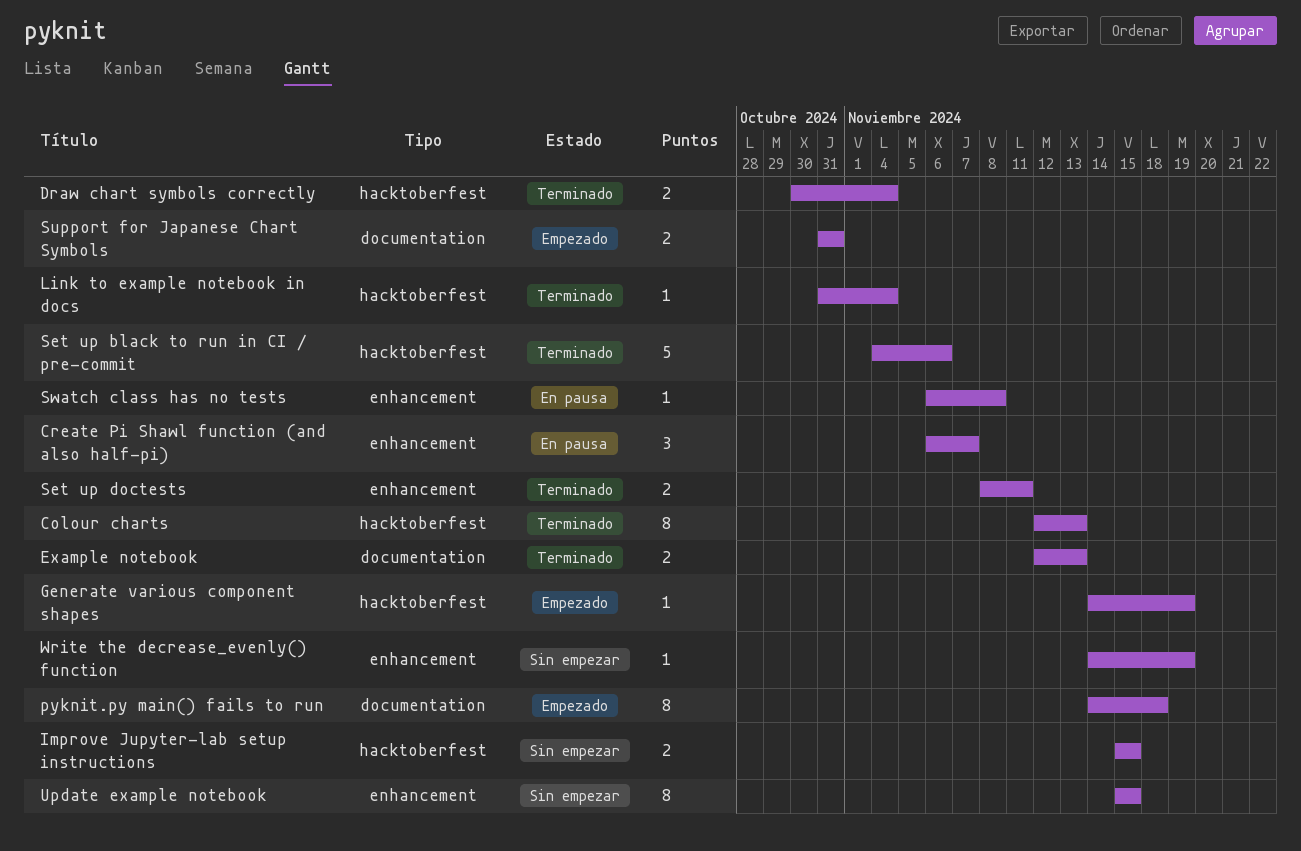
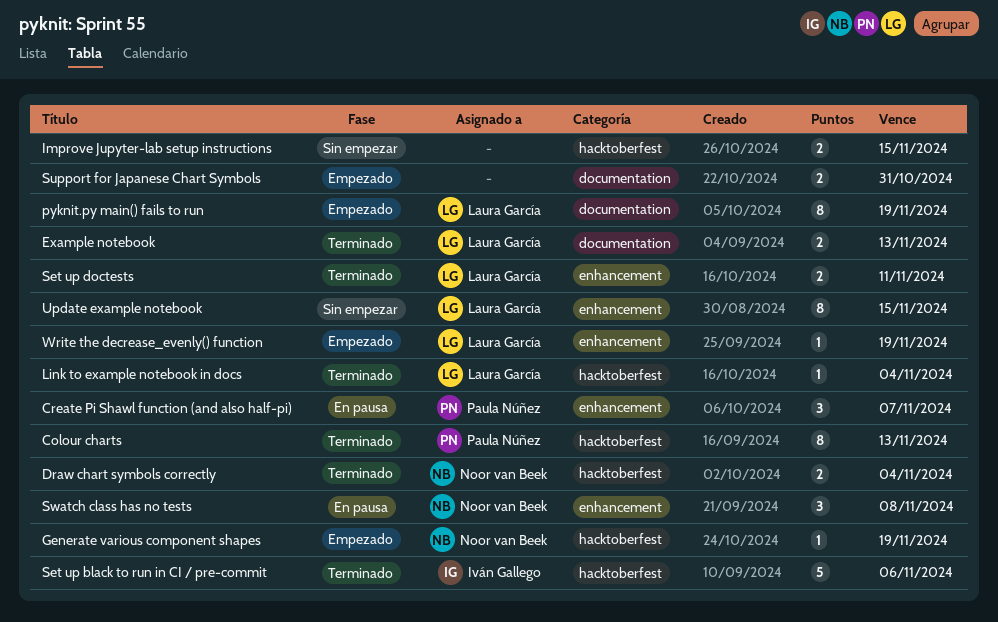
pyknit.py main() fails to run, due: Nov 18 -> Nov 19
Swatch class has no tests, estimate: 1 -> 3
Write the decrease_evenly() function, status: Sin empezar -> Empezado

